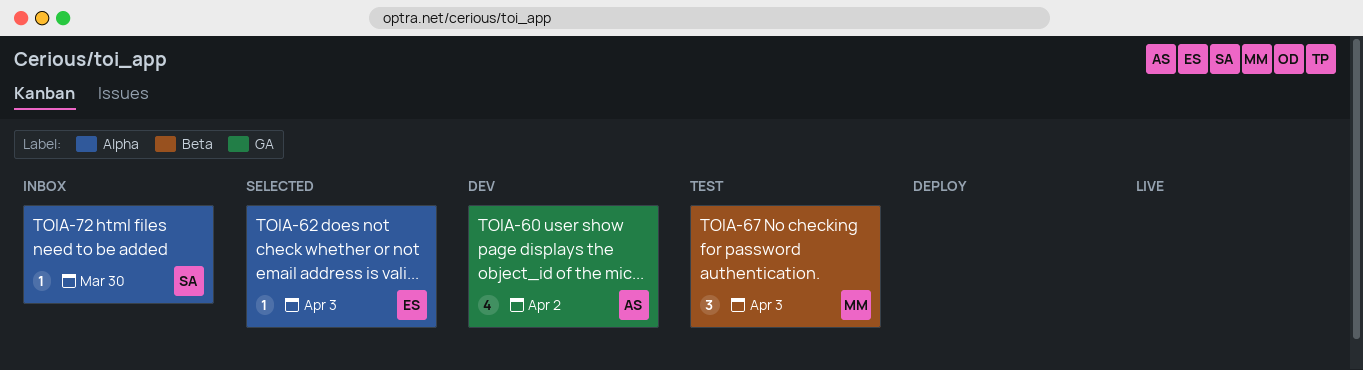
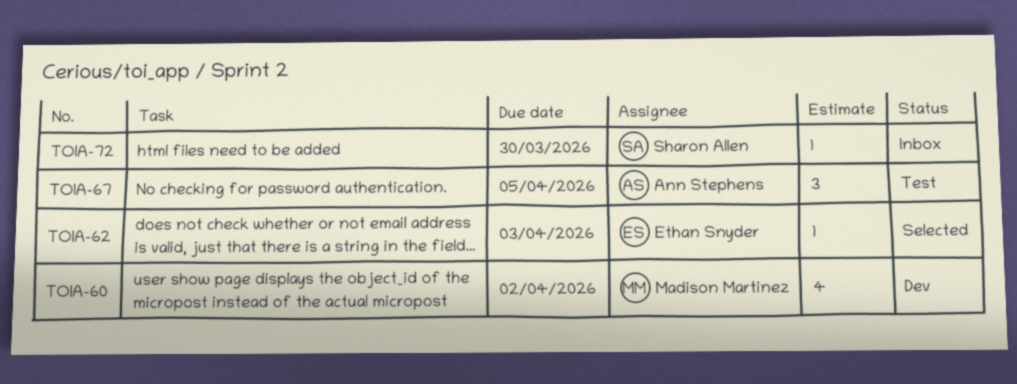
TOIA-60, owner: Ann Stephens -> Madison Martinez
TOIA-67, owner: Madison Martinez -> Ann Stephens
TOIA-67, due: Apr 3 -> Apr 5

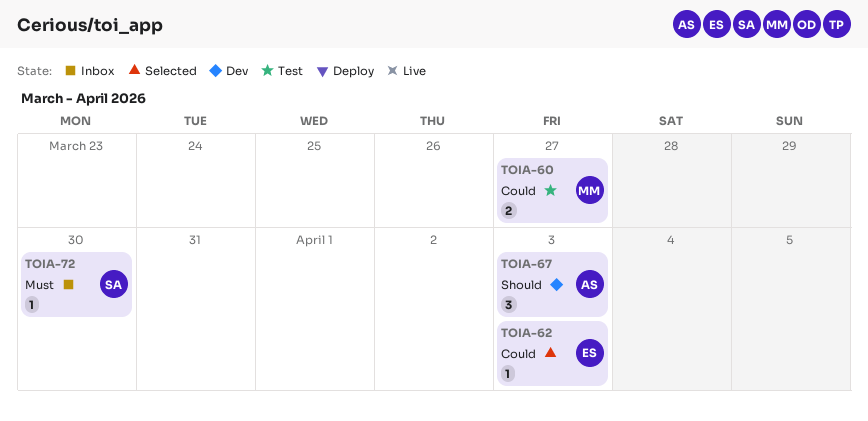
TOIA-60, status: Dev -> Test
TOIA-60, estimate: 4 -> 2
TOIA-60, due: Apr 2 -> Mar 27
TOIA-67, status: Test -> Dev
TOIA-67, due: Apr 5 -> Apr 3

